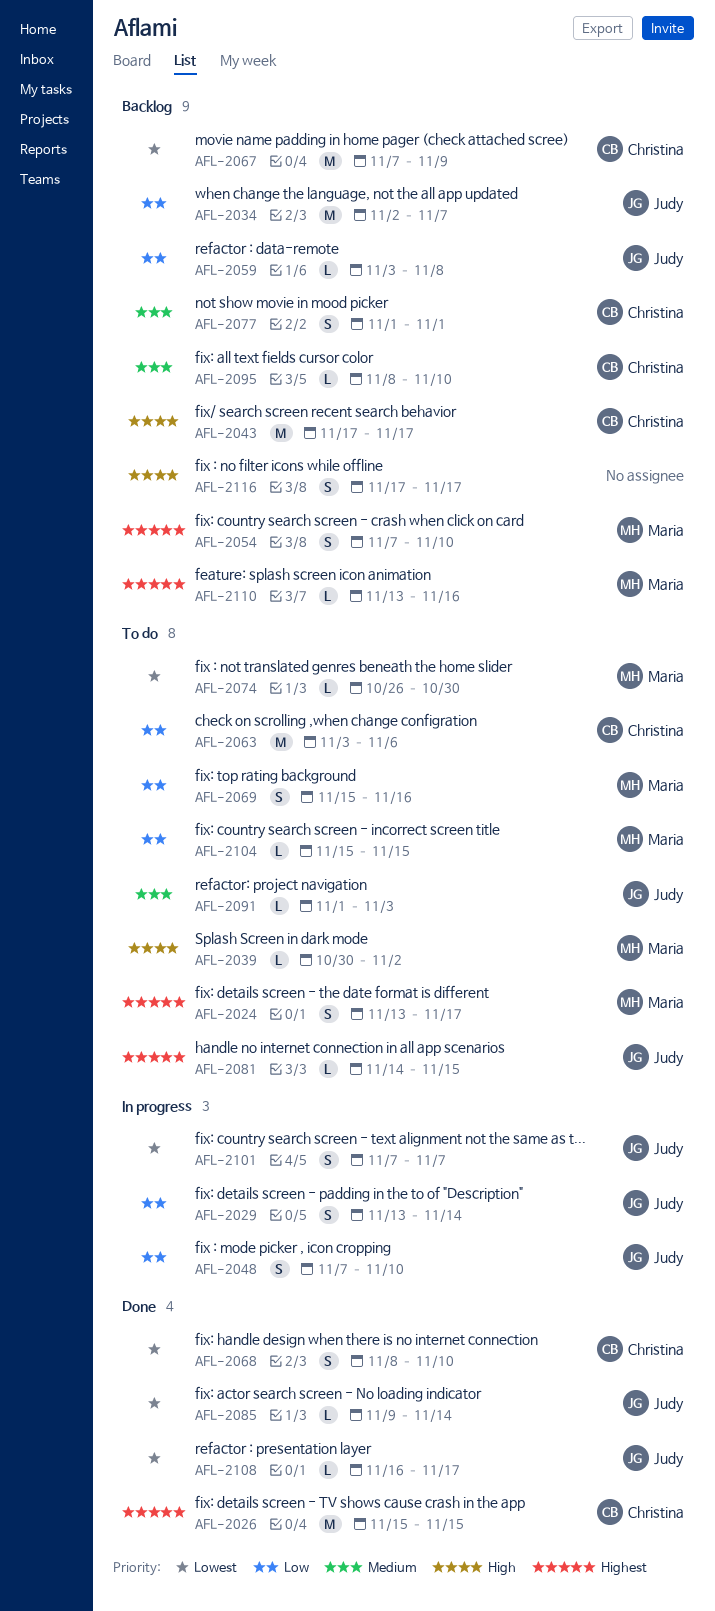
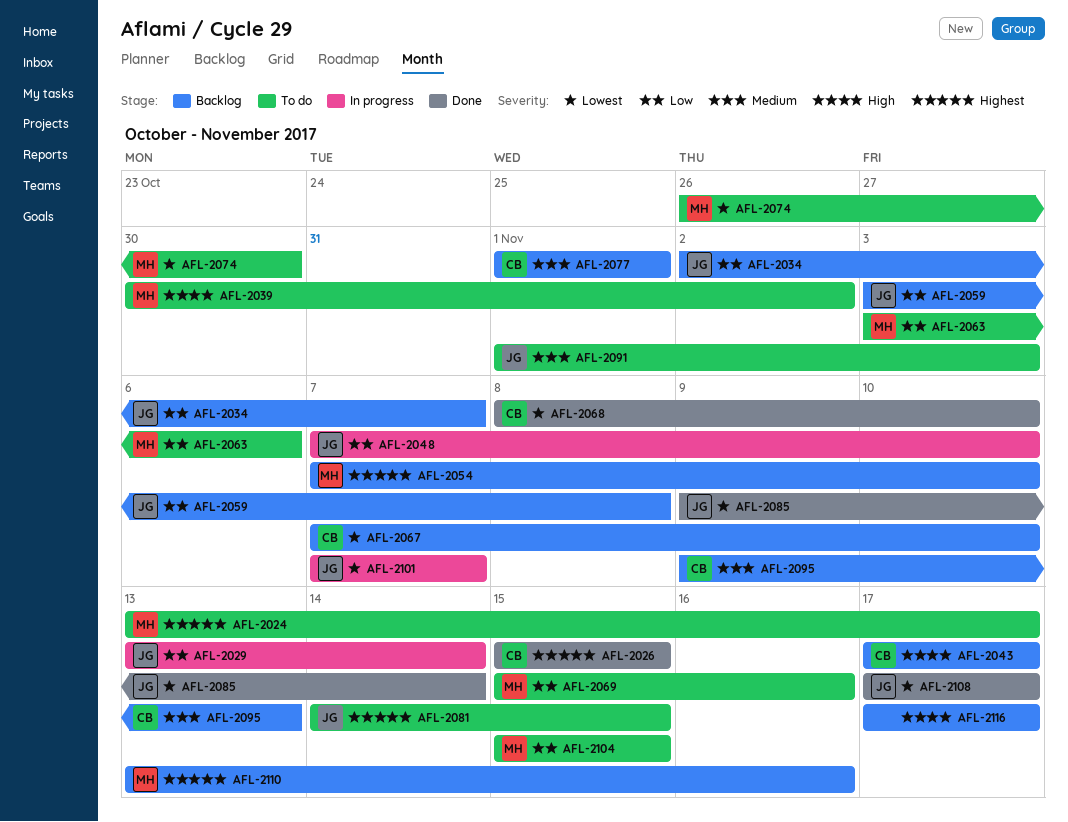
AFL-2063, owner: Christina -> Maria
AFL-2067, due: Nov 9 -> Nov 10
AFL-2095, start: Nov 8 -> Nov 9
AFL-2095, due: Nov 10 -> Nov 13
AFL-2108, start: Nov 16 -> Nov 17

